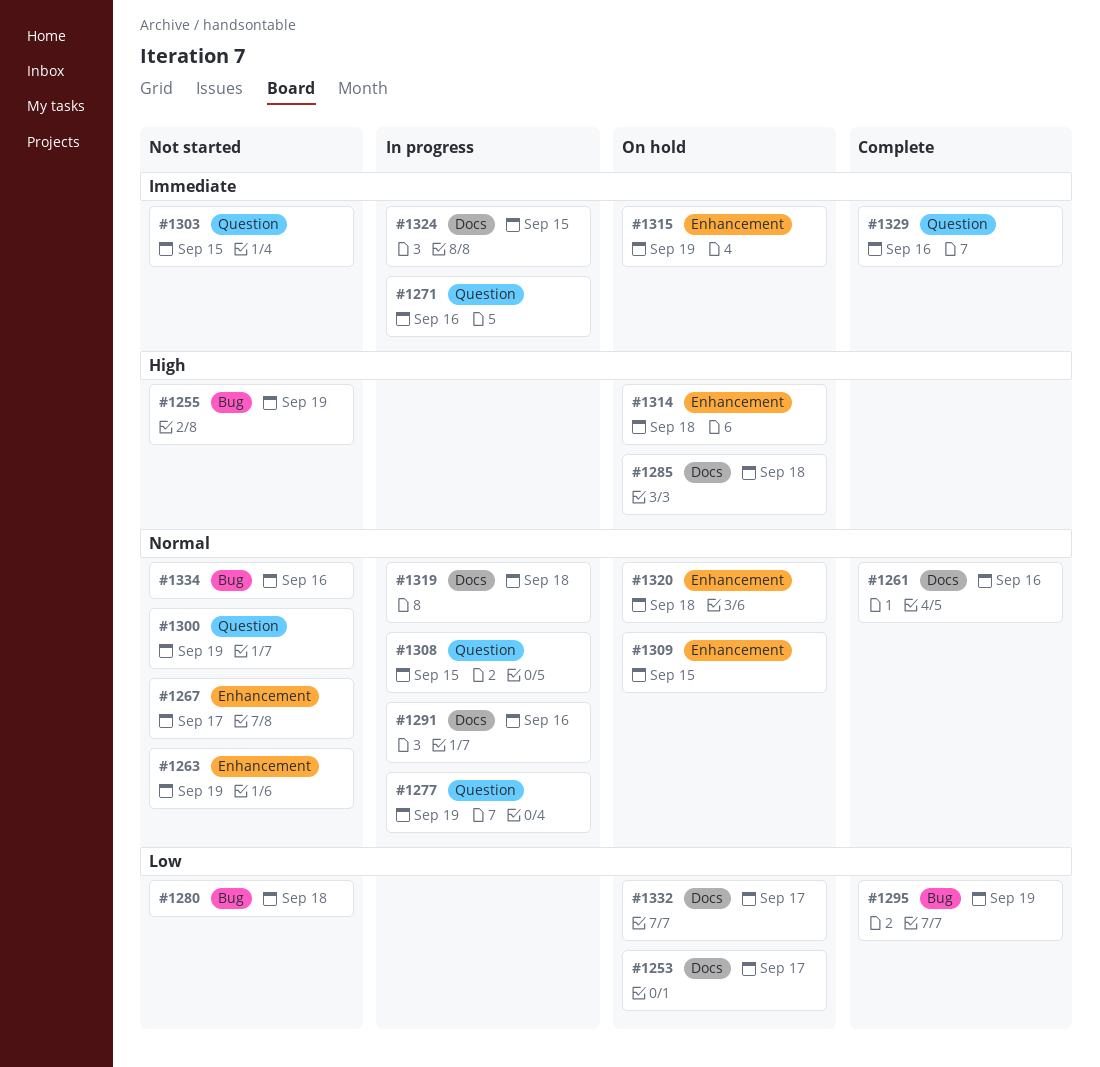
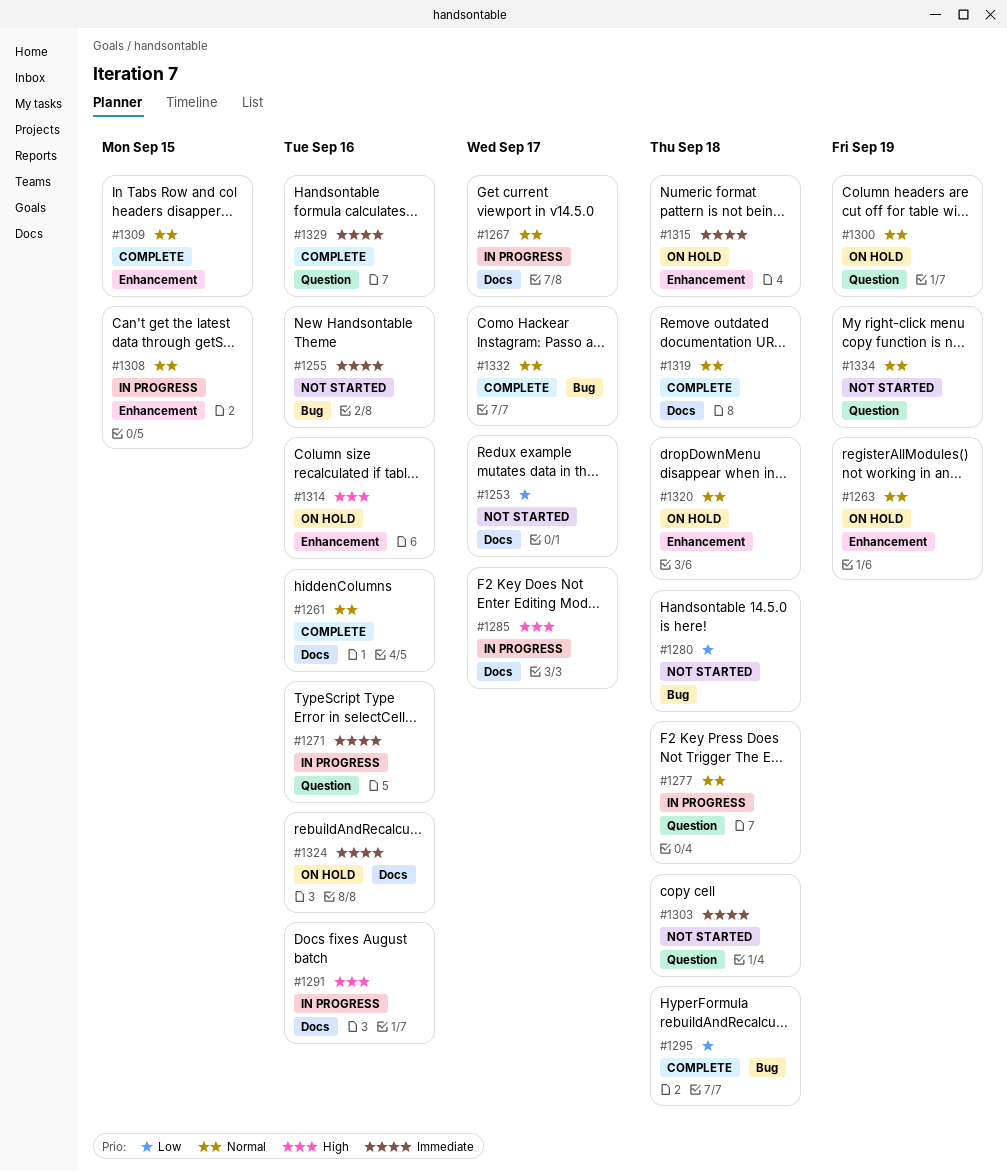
#1253, status: On hold -> Not started
#1255, priority: High -> Immediate
#1255, due: Sep 19 -> Sep 16
#1263, status: Not started -> On hold
#1267, status: Not started -> In progress
#1267, label: Enhancement -> Docs
#1277, due: Sep 19 -> Sep 18
#1285, status: On hold -> In progress
#1285, due: Sep 18 -> Sep 17
#1291, priority: Normal -> High
#1295, due: Sep 19 -> Sep 18
#1300, status: Not started -> On hold
#1303, due: Sep 15 -> Sep 18
#1308, label: Question -> Enhancement
#1309, status: On hold -> Complete
#1314, due: Sep 18 -> Sep 16
#1315, due: Sep 19 -> Sep 18
#1319, status: In progress -> Complete
#1324, status: In progress -> On hold
#1324, due: Sep 15 -> Sep 16
#1332, status: On hold -> Complete
#1332, priority: Low -> Normal
#1332, label: Docs -> Bug
#1334, label: Bug -> Question
#1334, due: Sep 16 -> Sep 19

